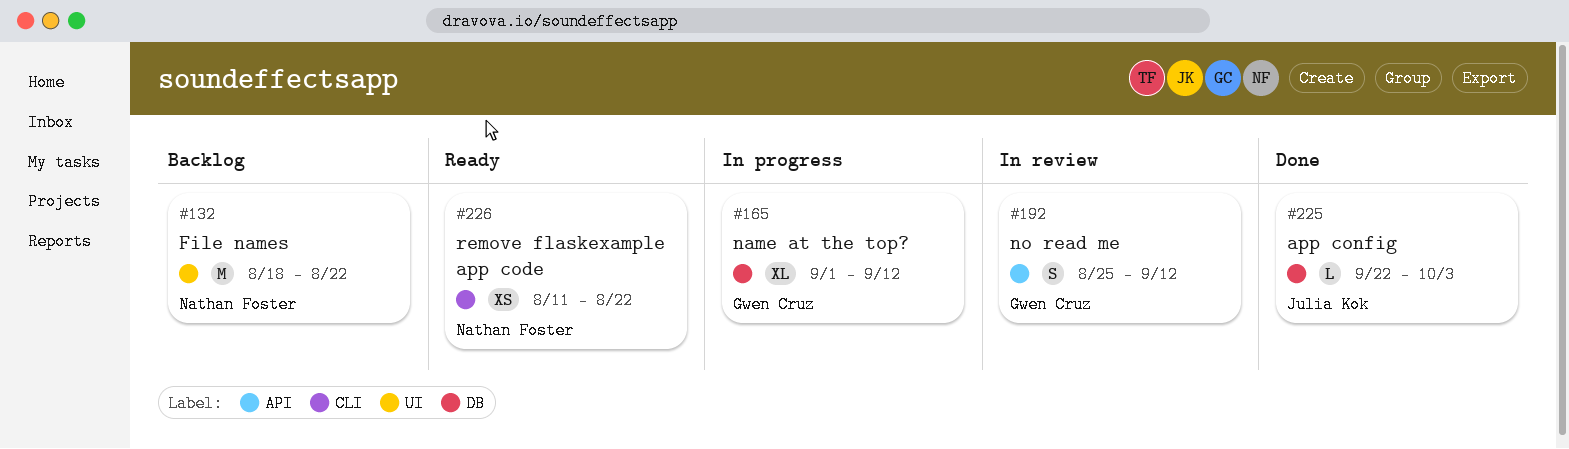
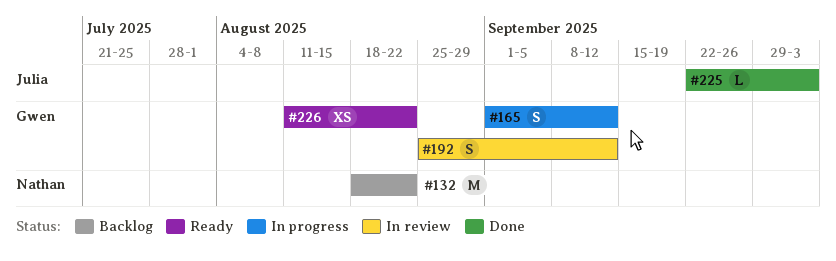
#165, estimate: XL -> S
#226, owner: Nathan Foster -> Gwen Cruz

